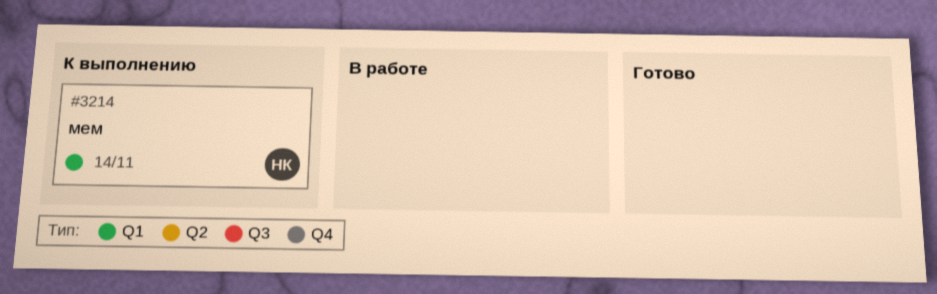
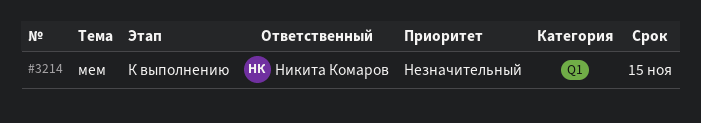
#3214, due: Nov 14 -> Nov 15

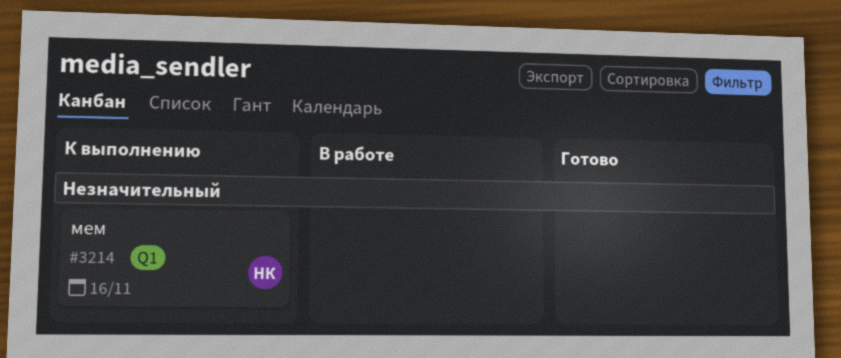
#3214, due: Nov 15 -> Nov 16

